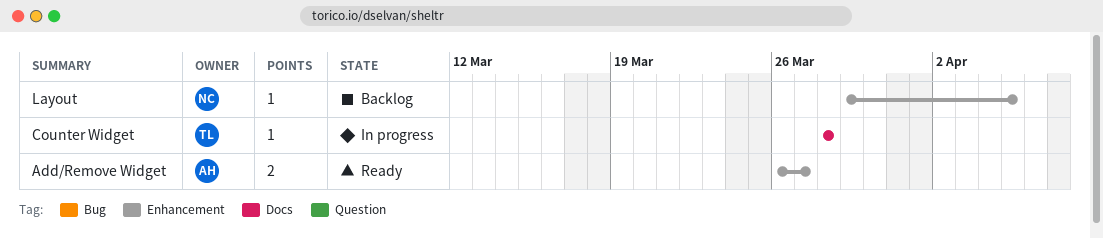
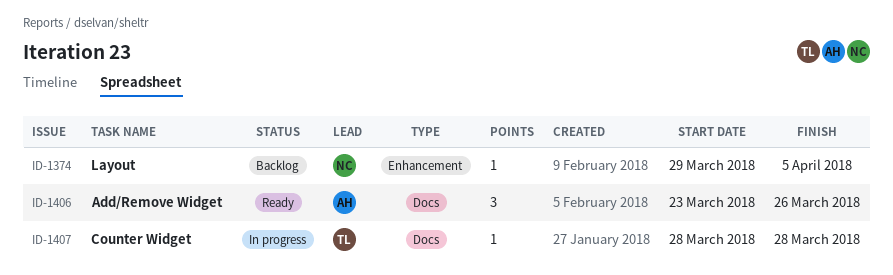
Add/Remove Widget, label: Enhancement -> Docs
Add/Remove Widget, estimate: 2 -> 3
Add/Remove Widget, start: Mar 26 -> Mar 23
Add/Remove Widget, due: Mar 27 -> Mar 26

